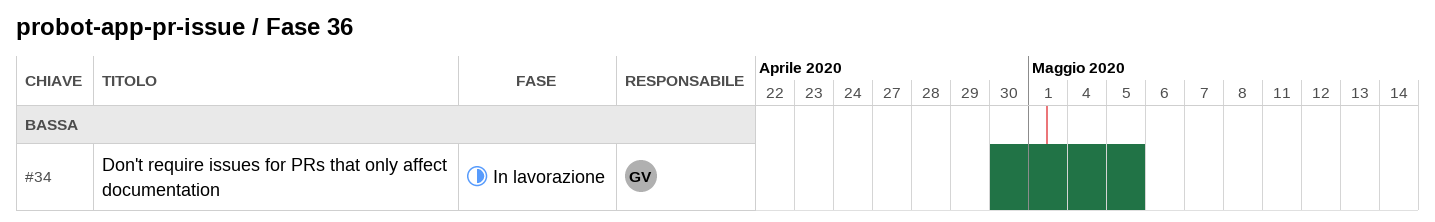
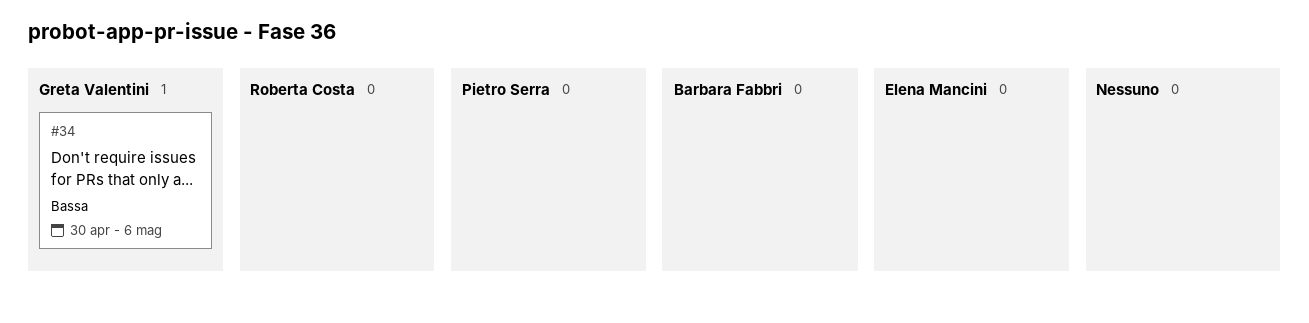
#34, due: May 5 -> May 6

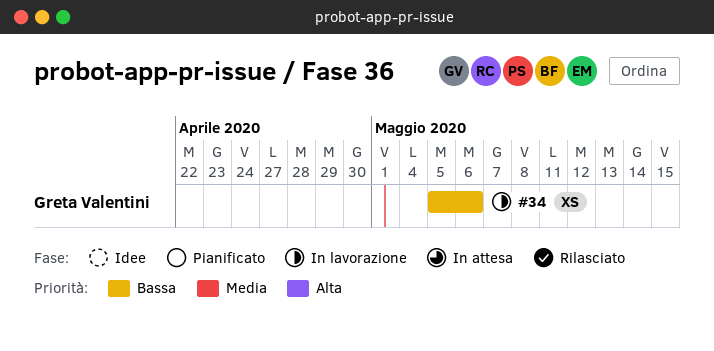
#34, start: Apr 30 -> May 5

